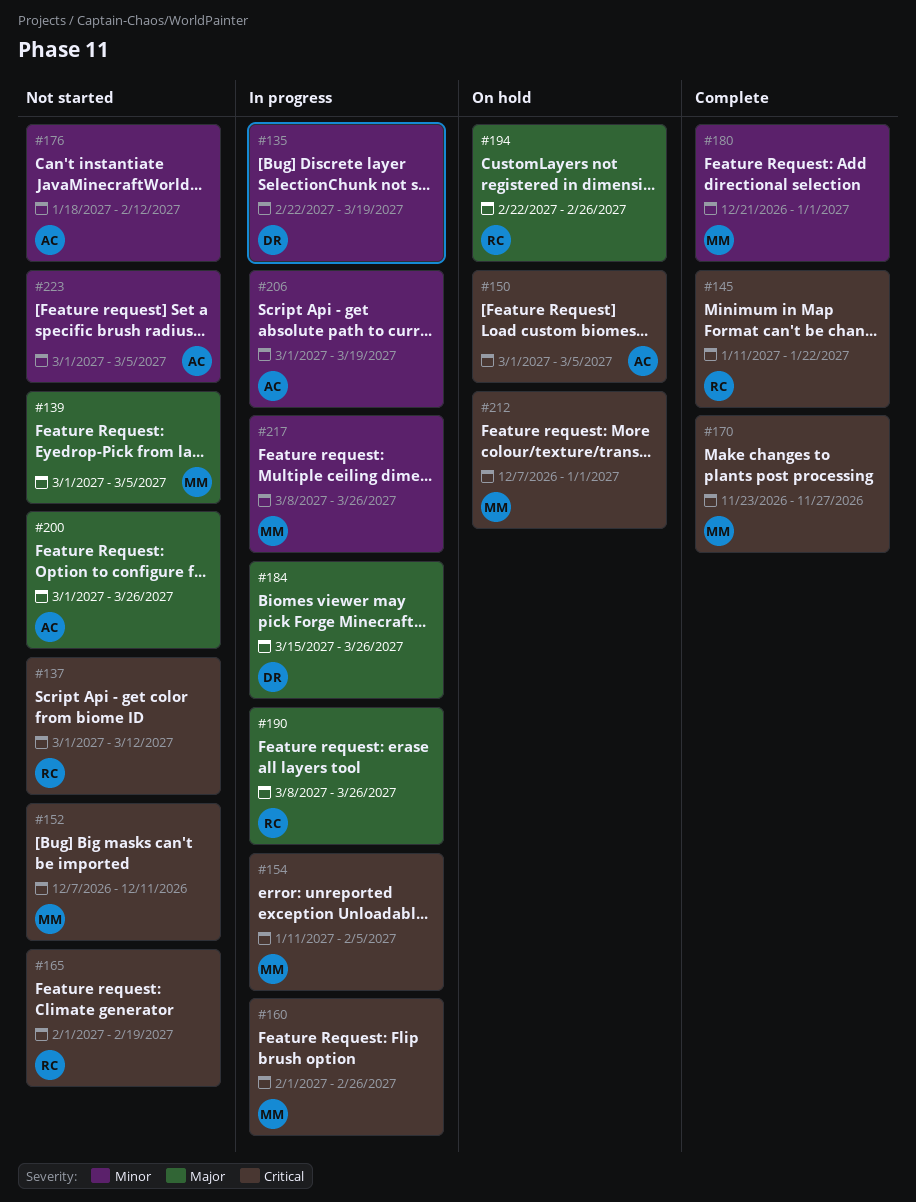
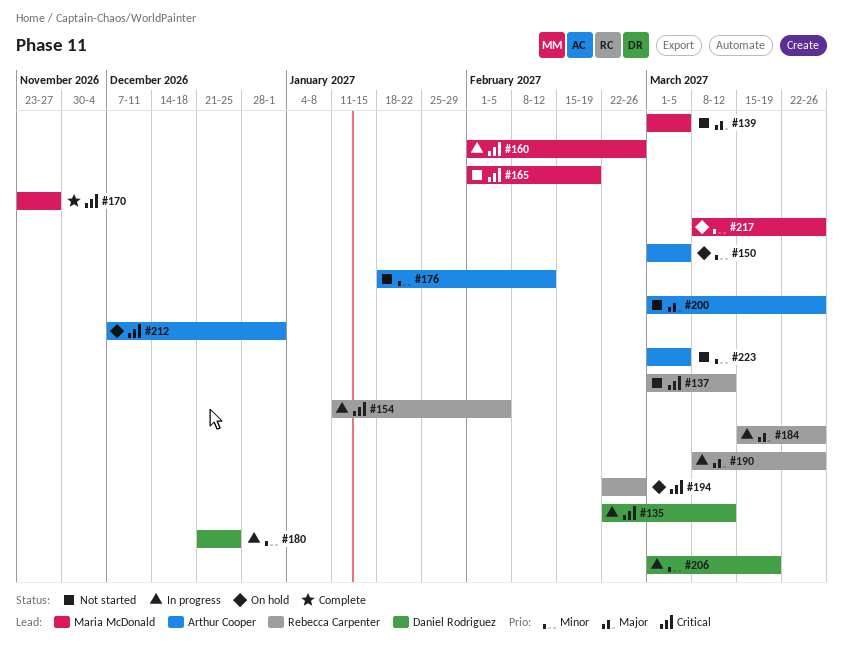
#135, priority: Minor -> Critical
#135, due: Mar 19 -> Mar 12
#145: present -> none
#150, priority: Critical -> Minor
#152: present -> none
#154, owner: Maria McDonald -> Rebecca Carpenter
#165, owner: Rebecca Carpenter -> Maria McDonald
#180, status: Complete -> In progress
#180, owner: Maria McDonald -> Daniel Rodriguez
#180, due: Jan 1 -> Dec 25
#184, owner: Daniel Rodriguez -> Rebecca Carpenter
#194, priority: Major -> Critical
#206, owner: Arthur Cooper -> Daniel Rodriguez
#212, owner: Maria McDonald -> Arthur Cooper
#217, status: In progress -> On hold

